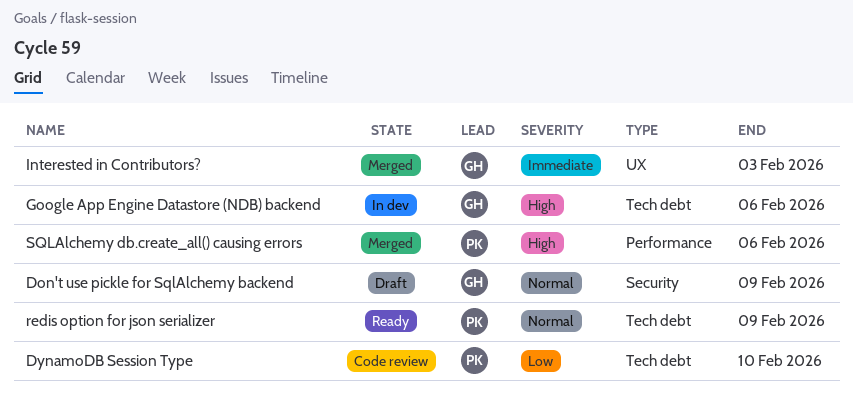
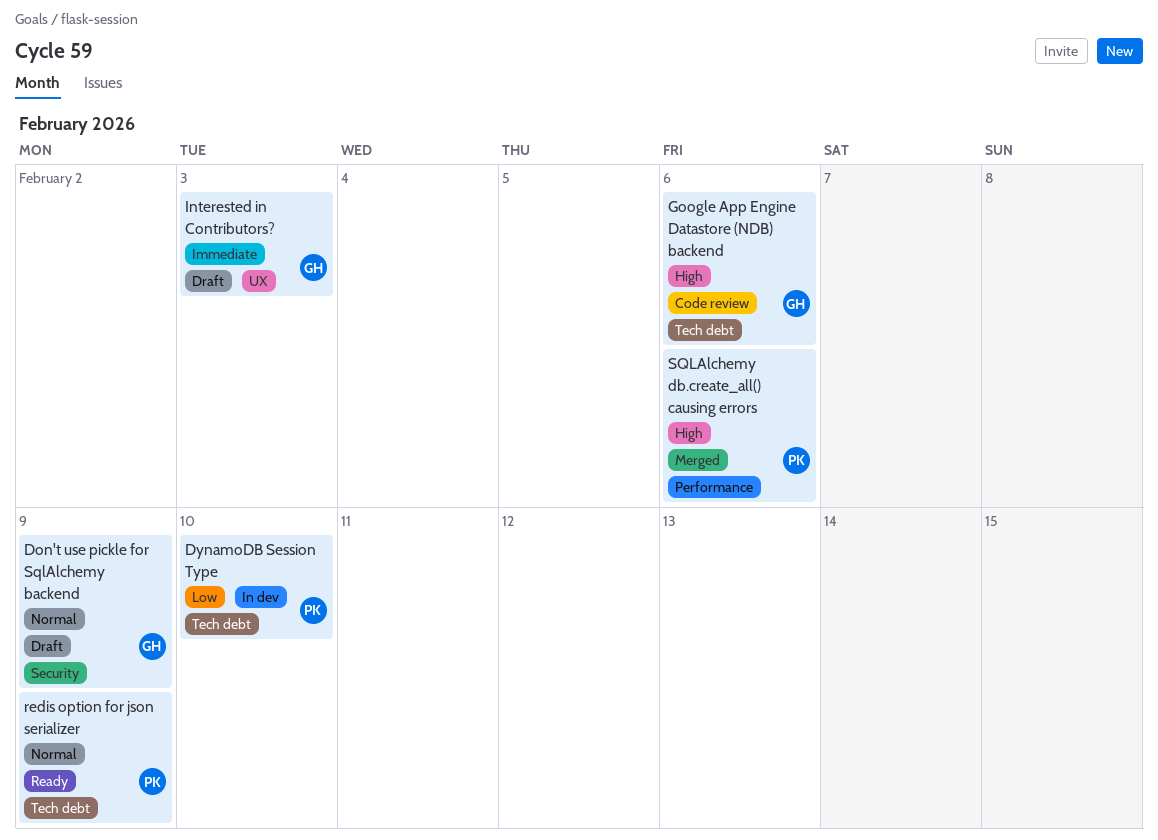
DynamoDB Session Type, status: Code review -> In dev
Google App Engine Datastore (NDB) backend, status: In dev -> Code review
Interested in Contributors?, status: Merged -> Draft

